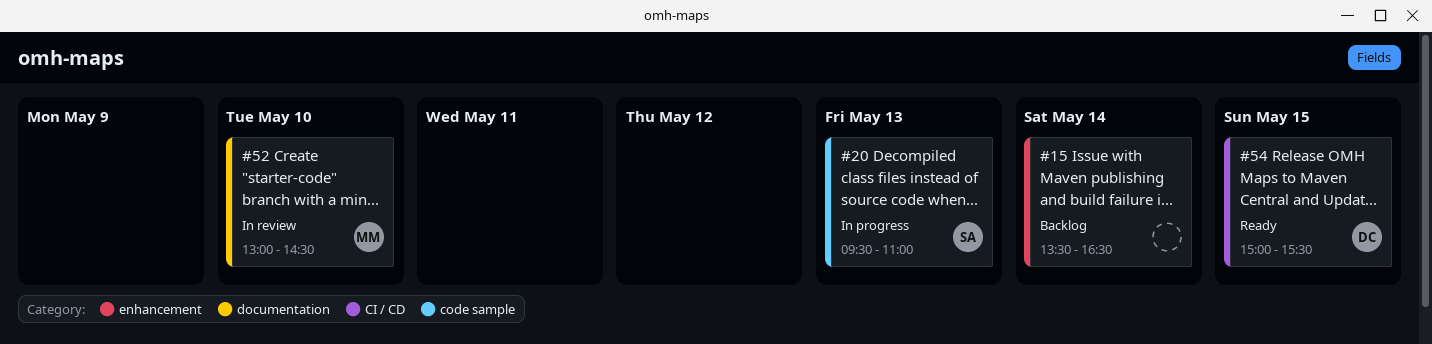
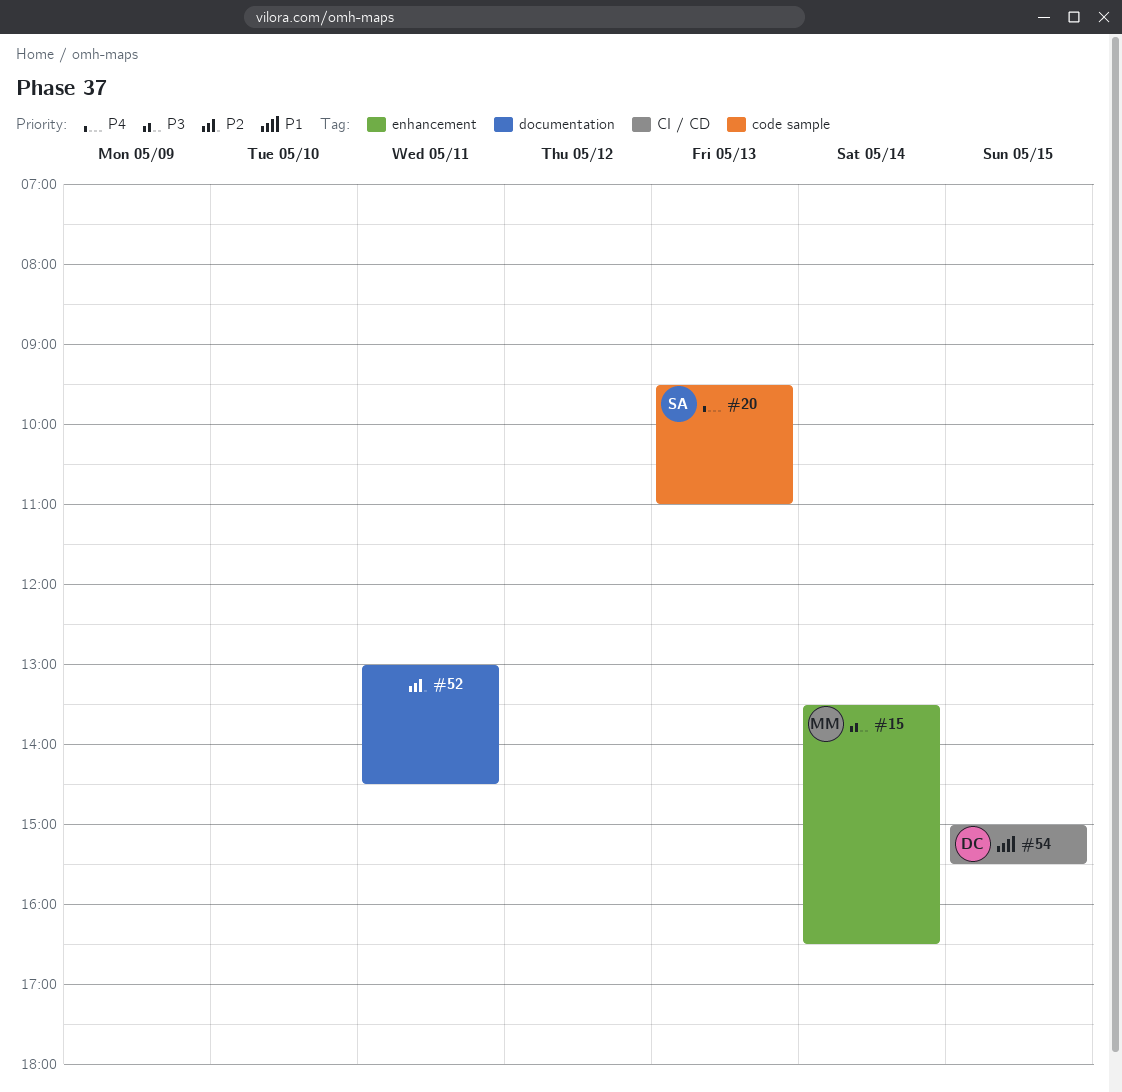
#15, owner: none -> MM
#52, owner: MM -> none
#52, day: May 10 -> May 11

